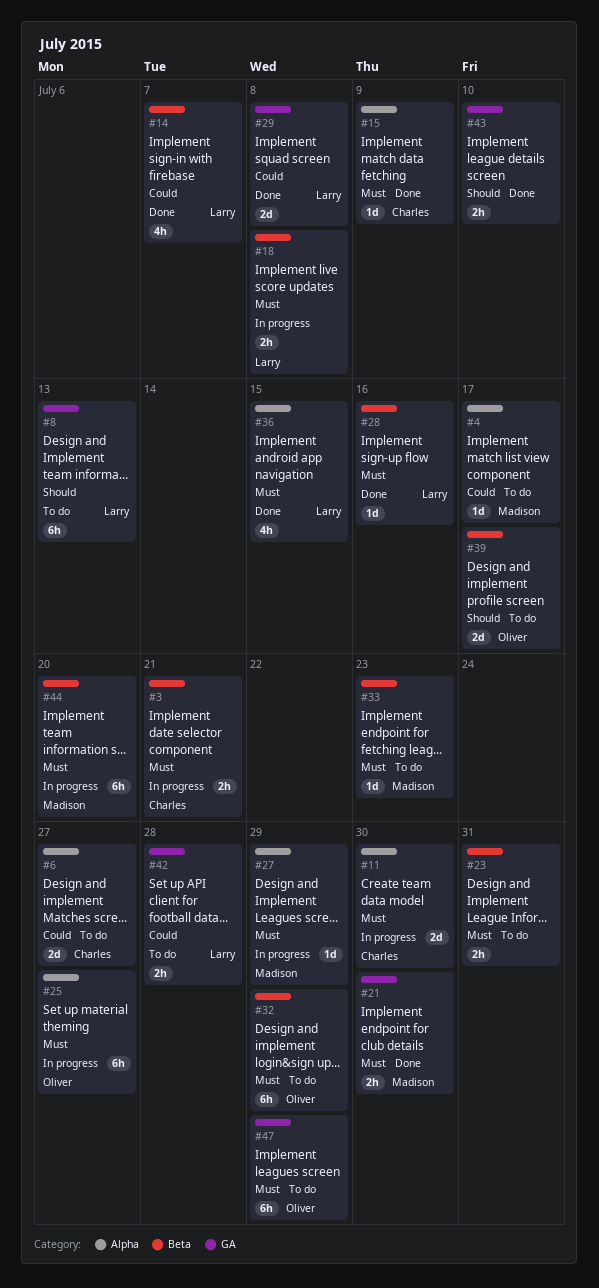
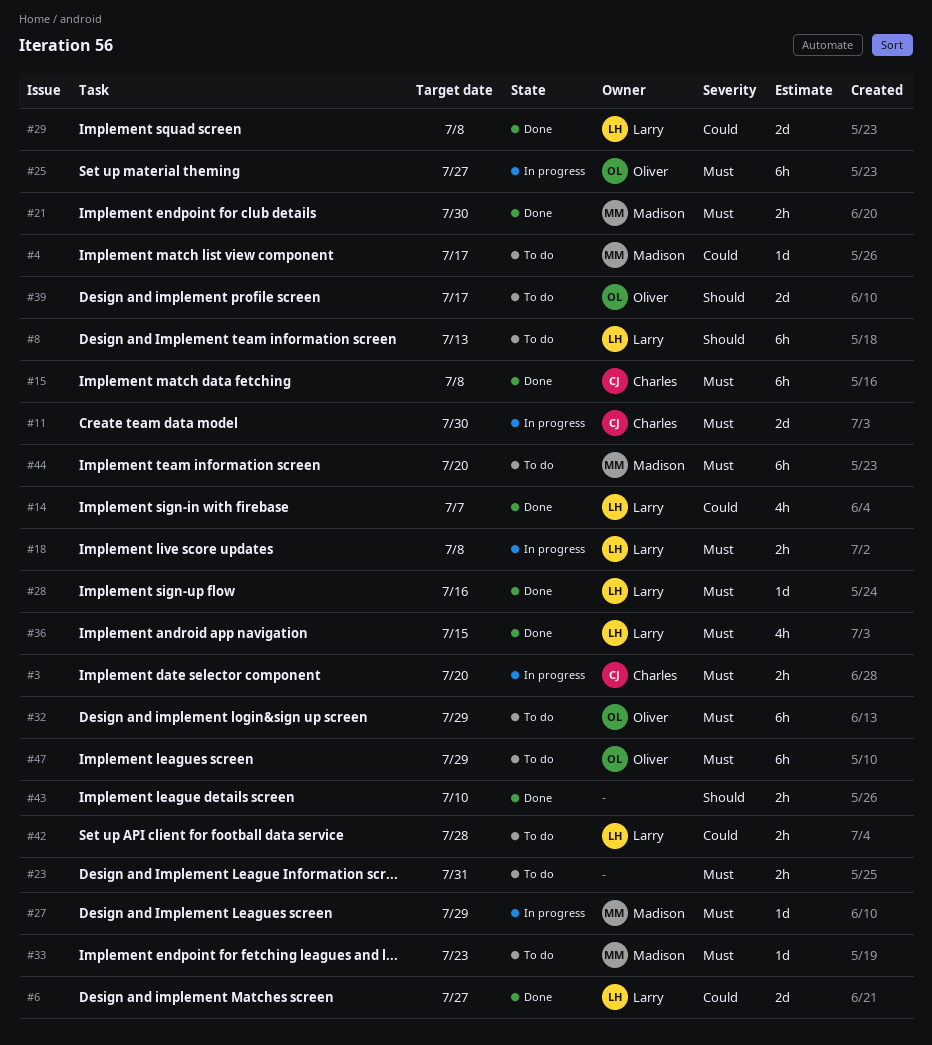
#3, due: Jul 21 -> Jul 20
#6, status: To do -> Done
#6, owner: Charles -> Larry
#15, estimate: 1d -> 6h
#15, due: Jul 9 -> Jul 8
#44, status: In progress -> To do

